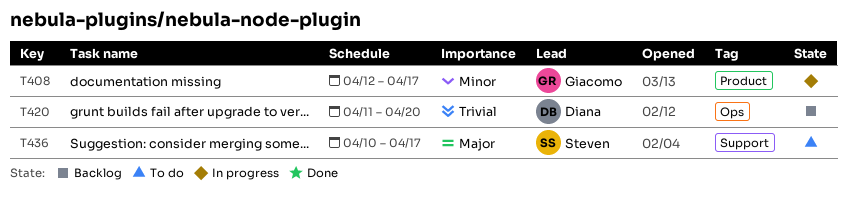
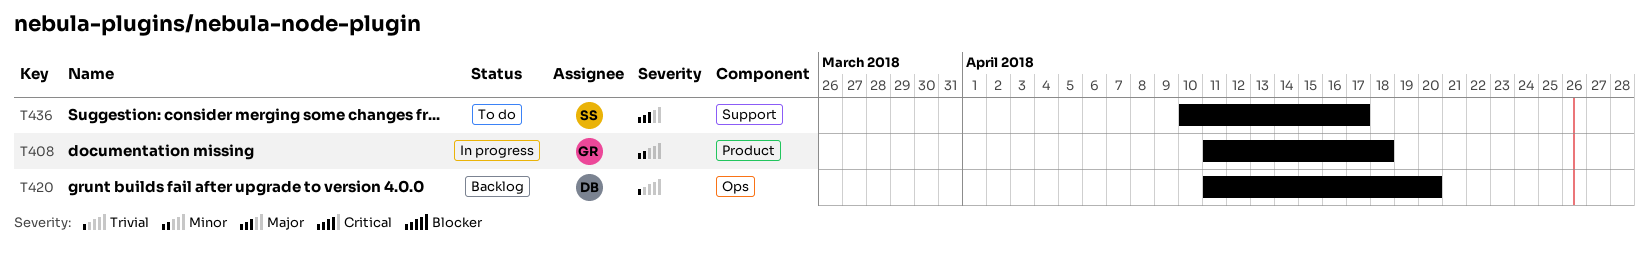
T408, start: Apr 12 -> Apr 11
T408, due: Apr 17 -> Apr 18

